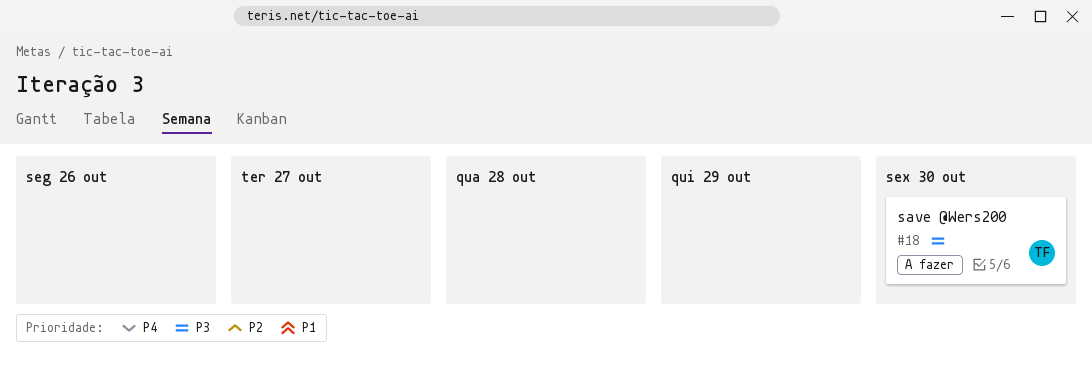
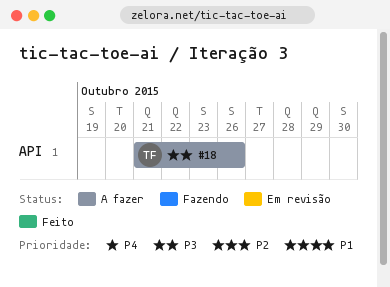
#18, due: Oct 30 -> Oct 26

